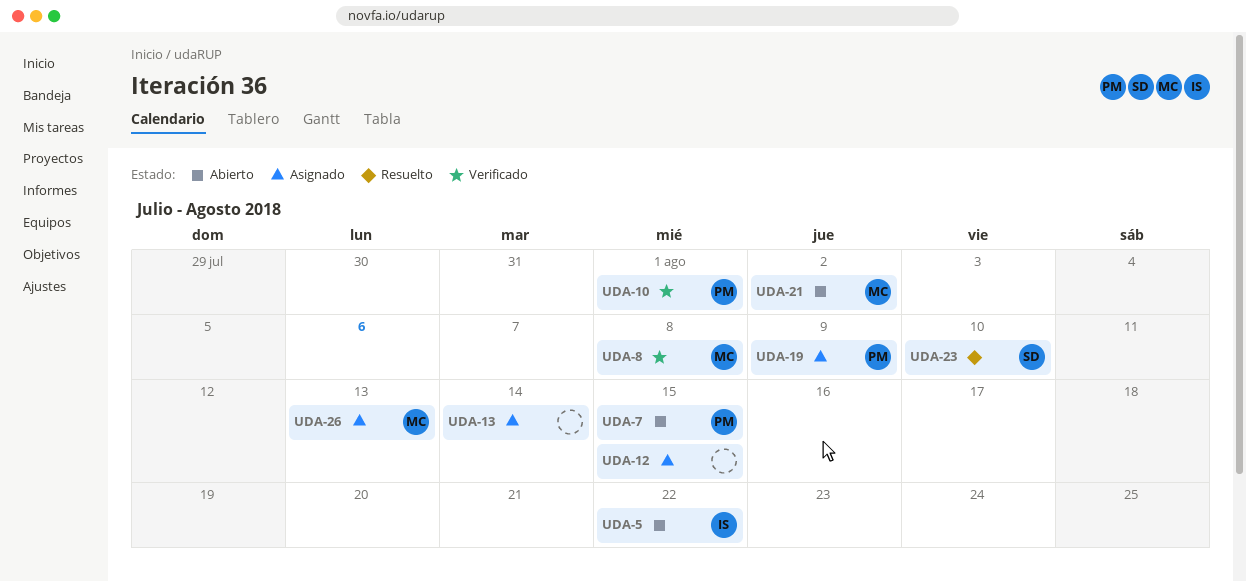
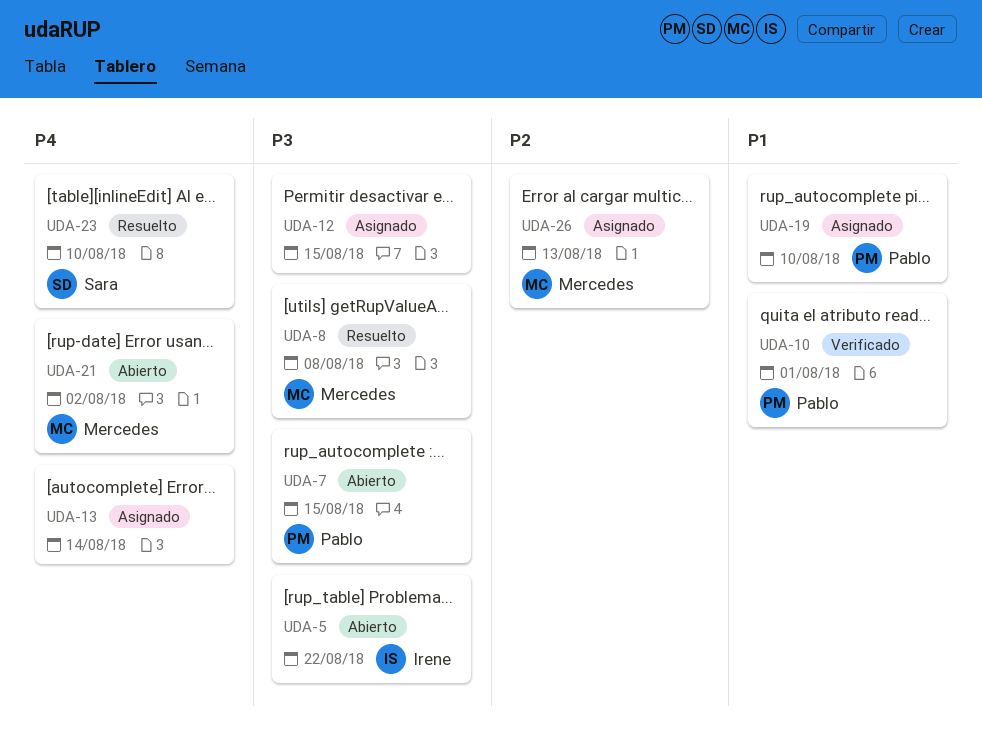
UDA-8, status: Verificado -> Resuelto
UDA-19, due: Aug 9 -> Aug 10

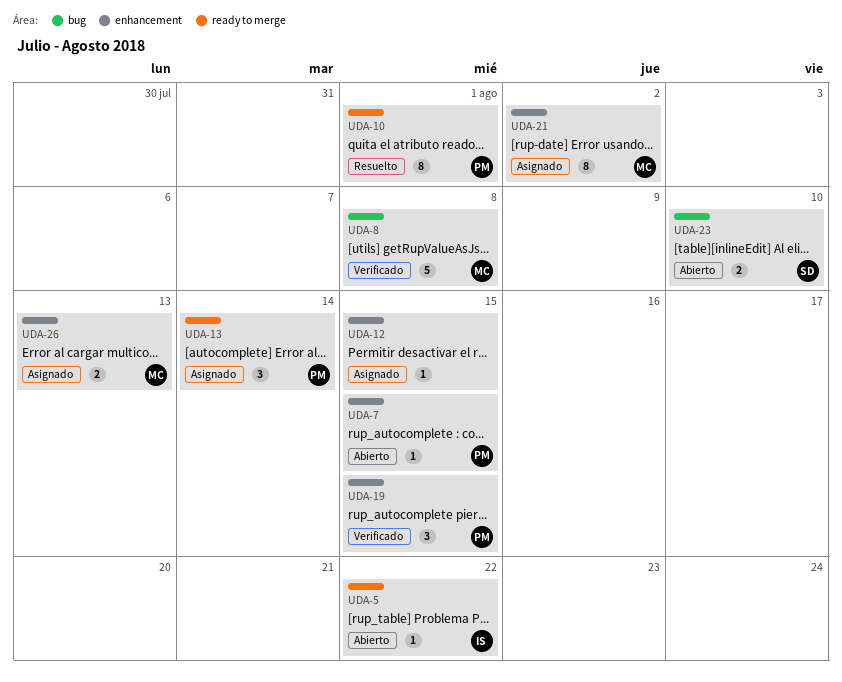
UDA-8, status: Resuelto -> Verificado
UDA-10, status: Verificado -> Resuelto
UDA-13, owner: none -> Pablo
UDA-19, status: Asignado -> Verificado
UDA-19, due: Aug 10 -> Aug 15
UDA-21, status: Abierto -> Asignado
UDA-23, status: Resuelto -> Abierto

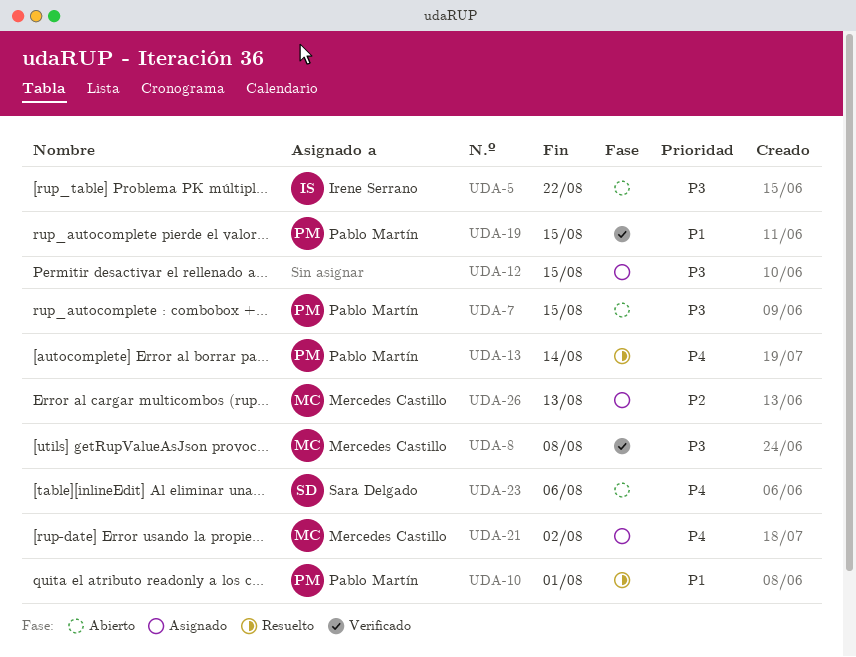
UDA-13, status: Asignado -> Resuelto
UDA-23, due: Aug 10 -> Aug 6

